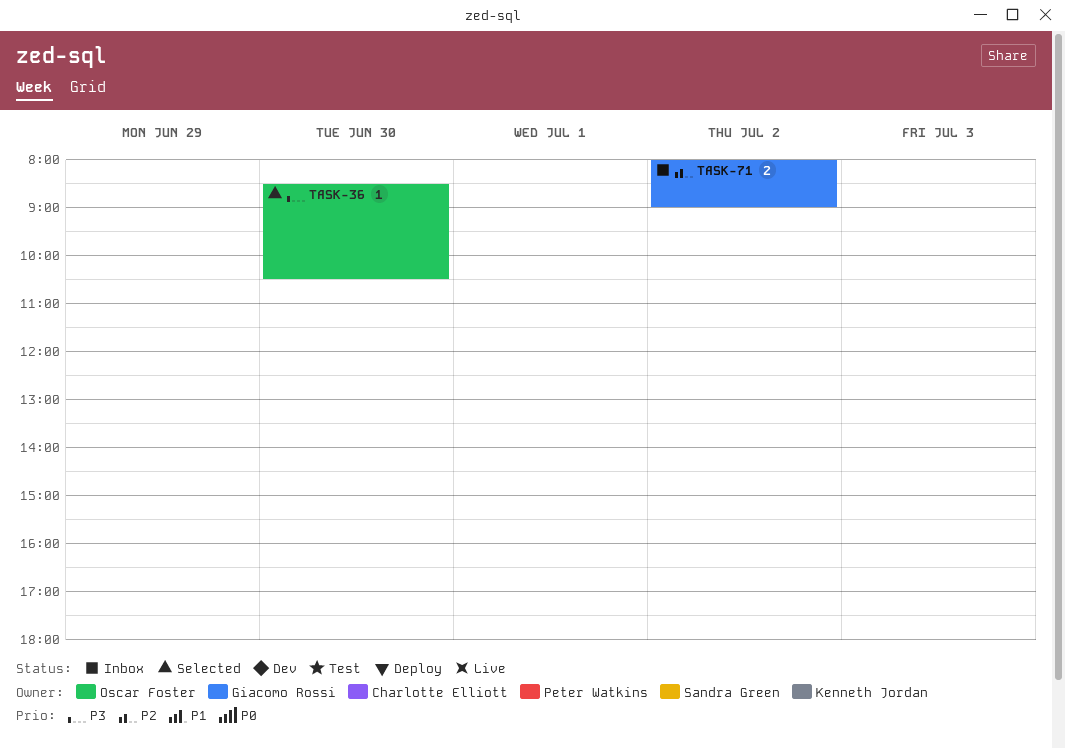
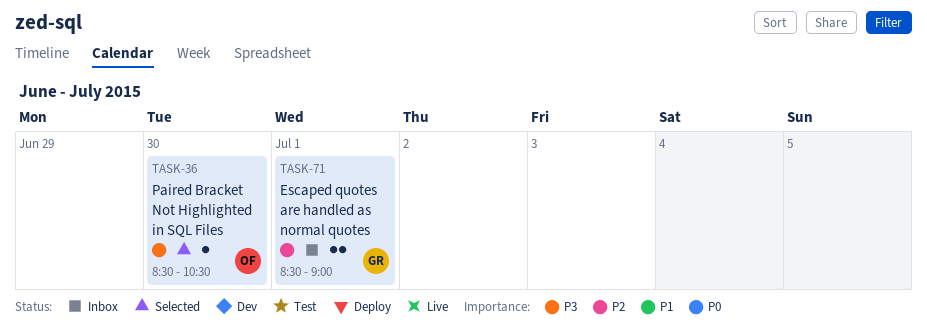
TASK-71, day: Jul 2 -> Jul 1
TASK-71, begins: 08:00 -> 08:30

